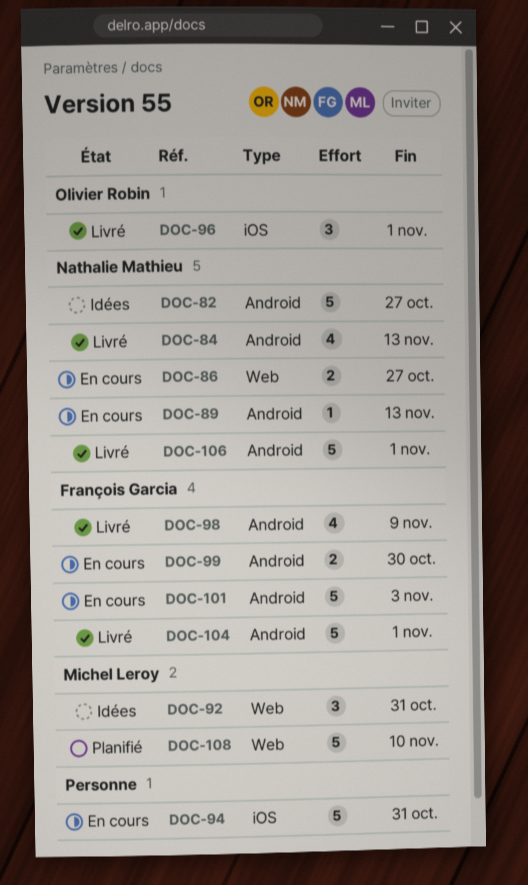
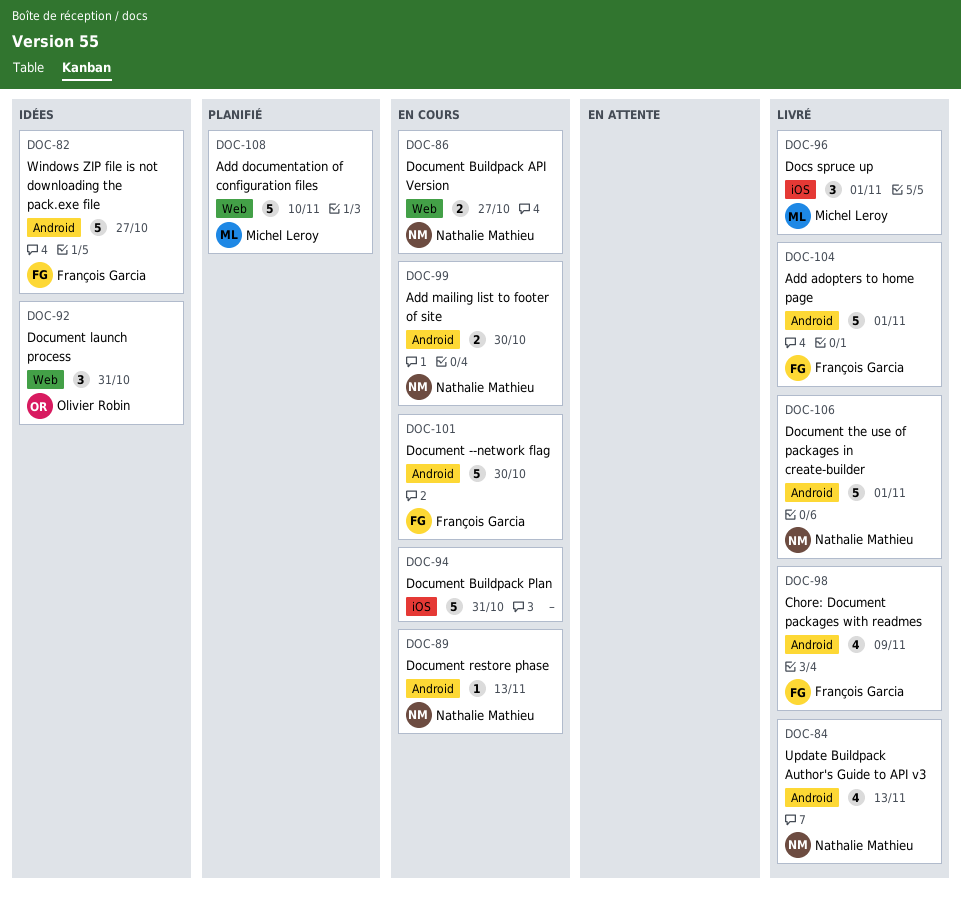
DOC-82, owner: Nathalie Mathieu -> François Garcia
DOC-92, owner: Michel Leroy -> Olivier Robin
DOC-96, owner: Olivier Robin -> Michel Leroy
DOC-99, owner: François Garcia -> Nathalie Mathieu
DOC-101, due: Nov 3 -> Oct 30

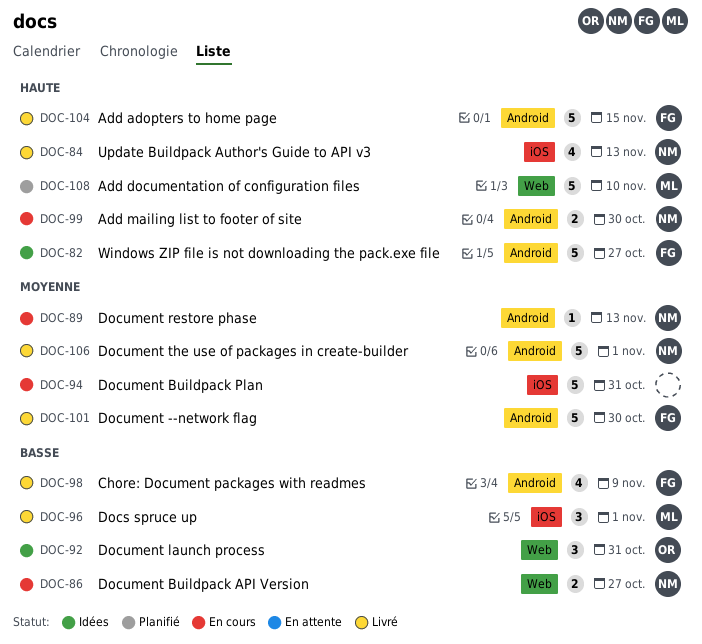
DOC-84, label: Android -> iOS
DOC-101, status: En cours -> Livré
DOC-104, due: Nov 1 -> Nov 15

